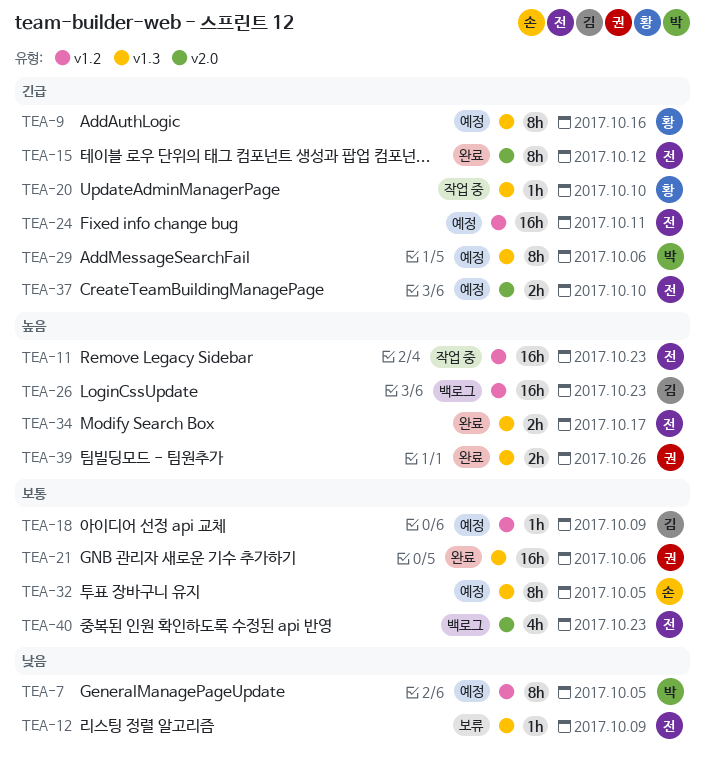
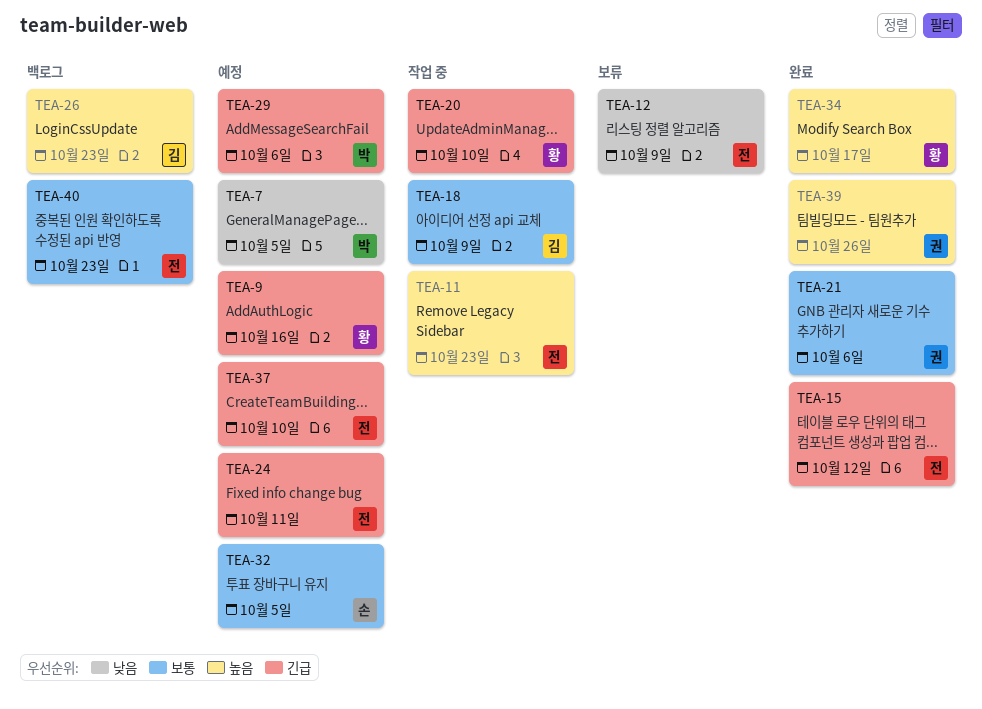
TEA-18, status: 예정 -> 작업 중
TEA-34, owner: 전 -> 황

